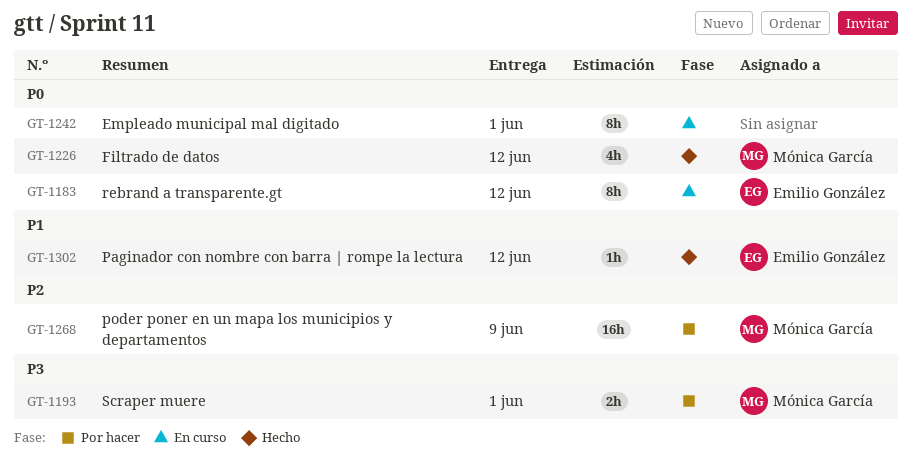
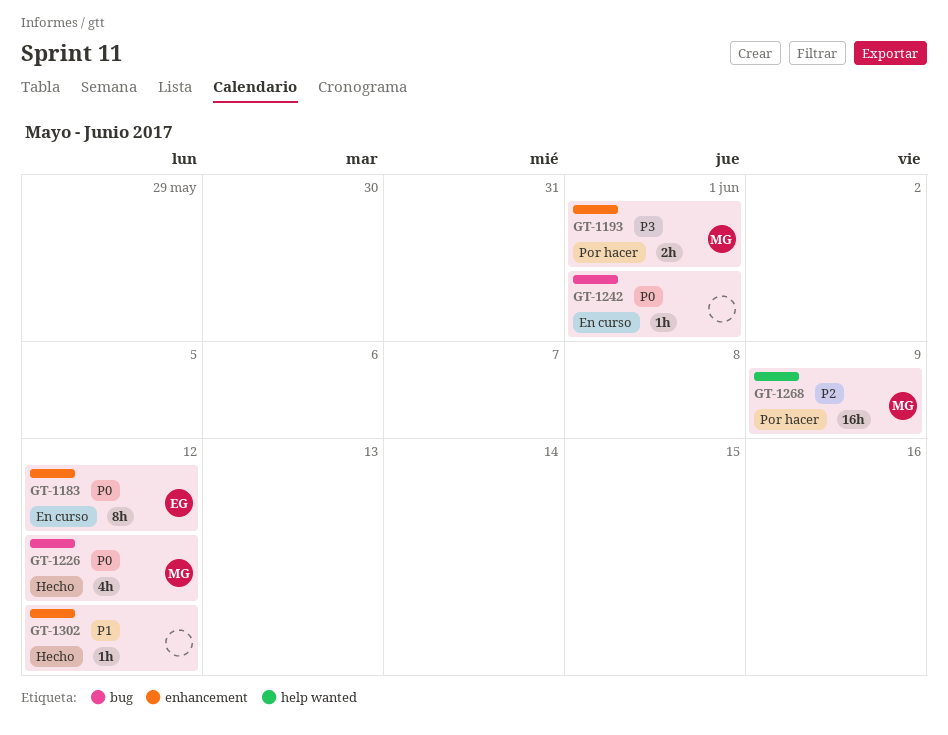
GT-1242, estimate: 8h -> 1h
GT-1302, owner: Emilio González -> none

